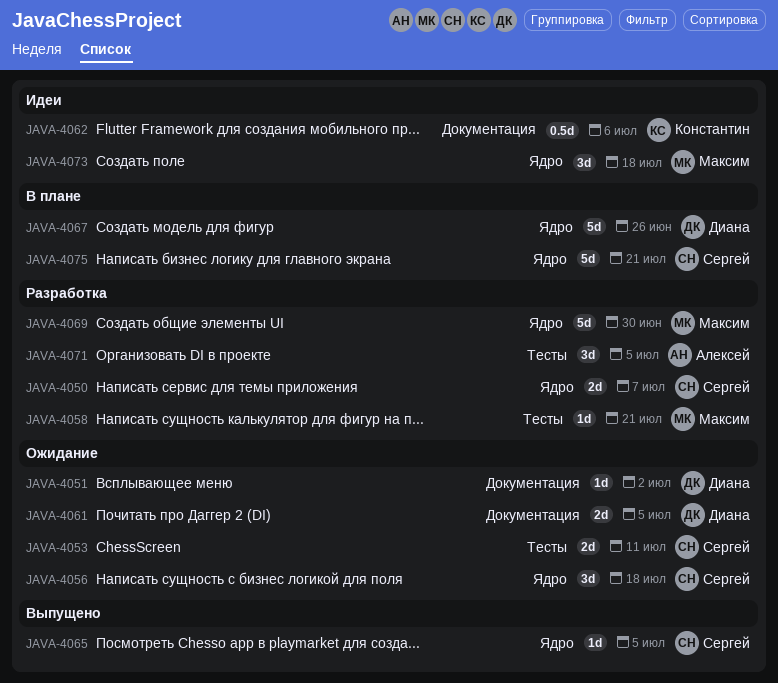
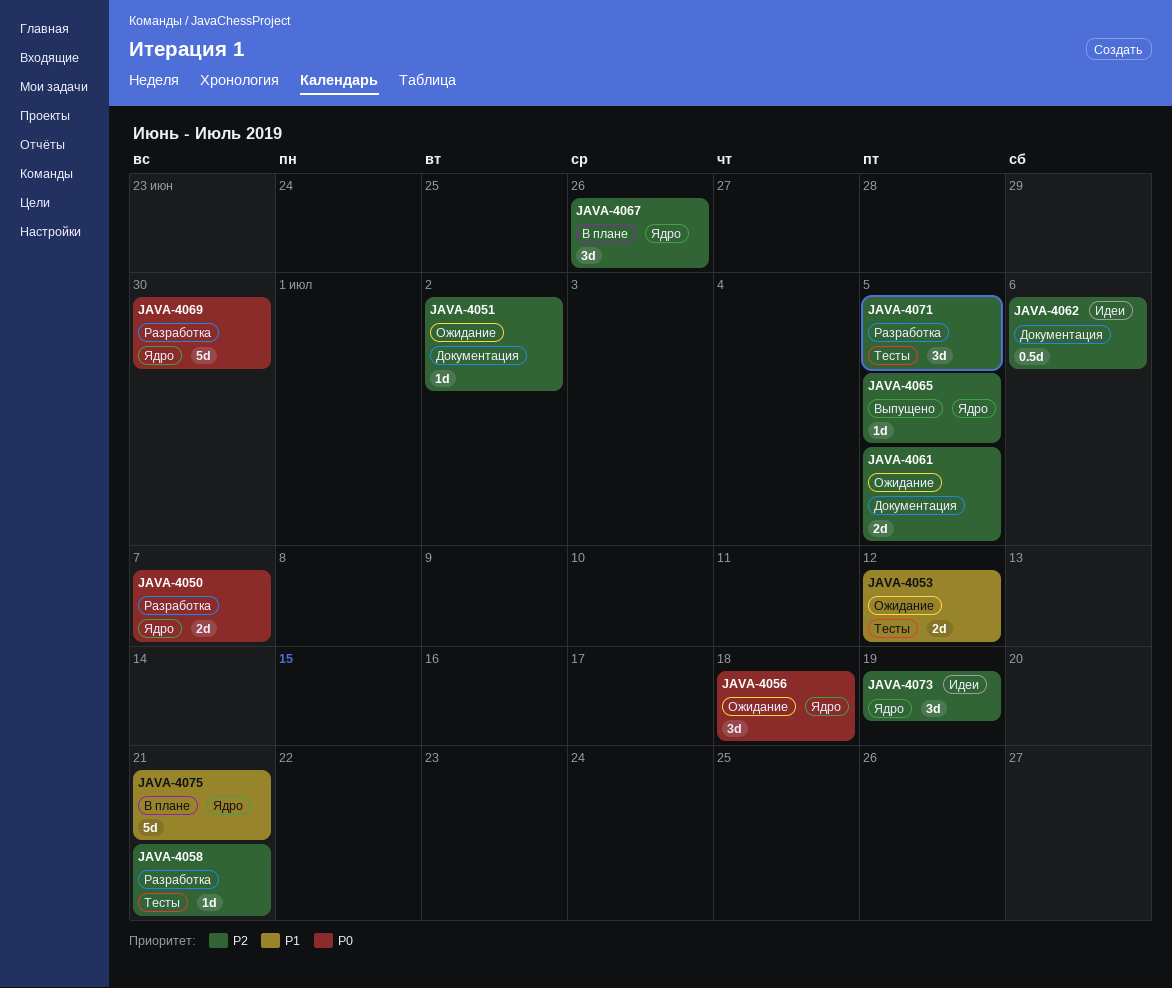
JAVA-4053, due: Jul 11 -> Jul 12
JAVA-4067, estimate: 5d -> 3d
JAVA-4073, due: Jul 18 -> Jul 19

